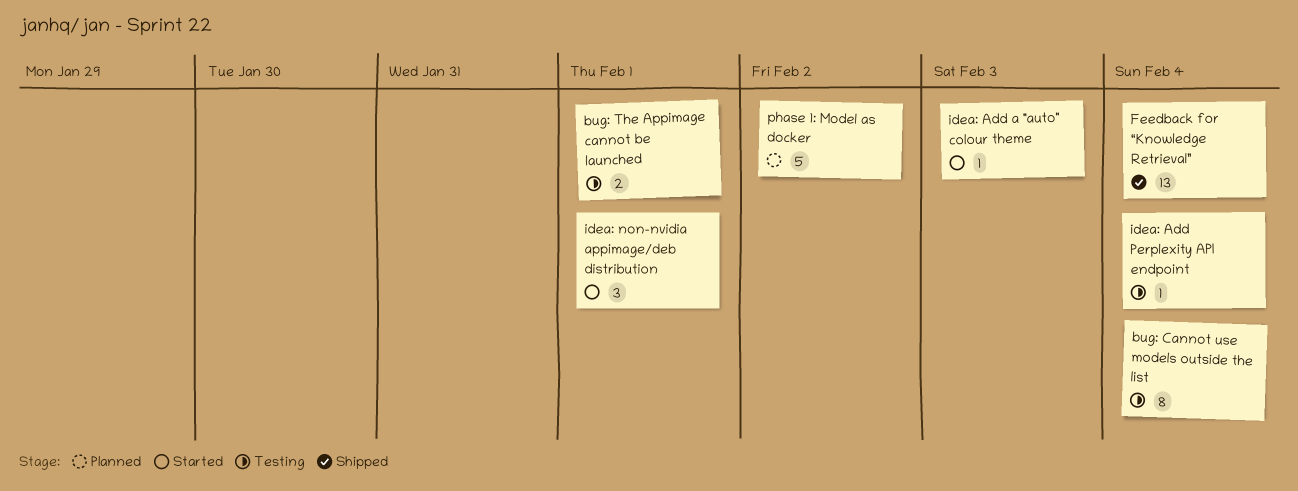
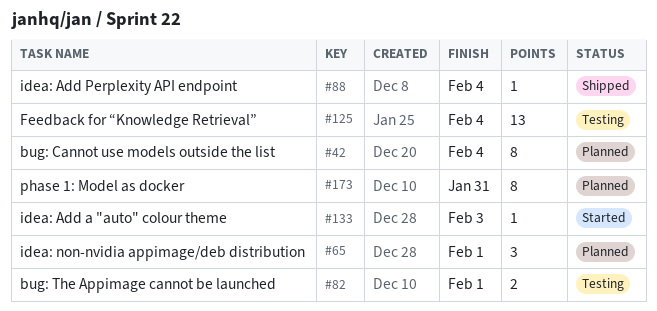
bug: Cannot use models outside the list, status: Testing -> Planned
Feedback for “Knowledge Retrieval”, status: Shipped -> Testing
idea: Add Perplexity API endpoint, status: Testing -> Shipped
idea: non-nvidia appimage/deb distribution, status: Started -> Planned
phase 1: Model as docker, estimate: 5 -> 8
phase 1: Model as docker, due: Feb 2 -> Jan 31

